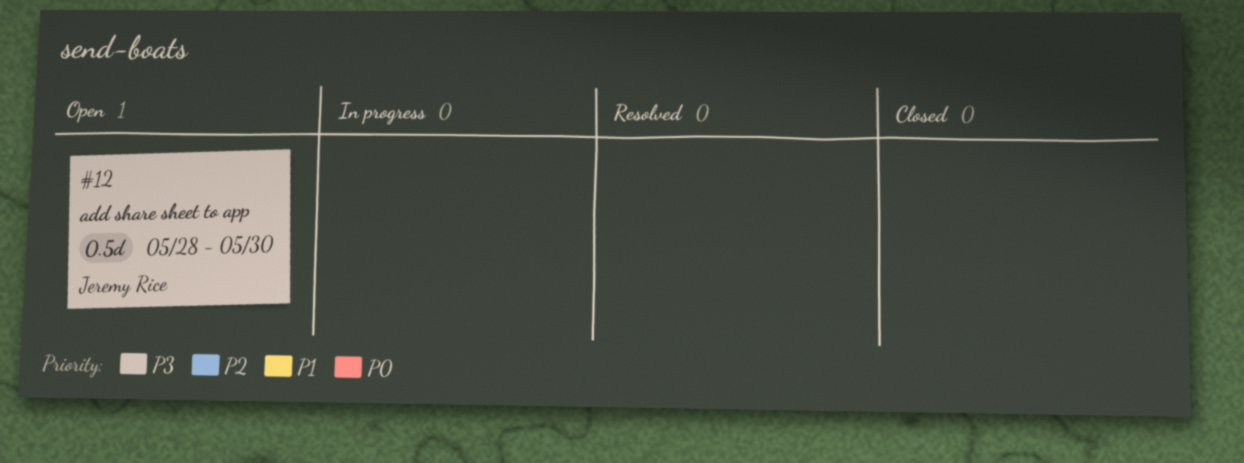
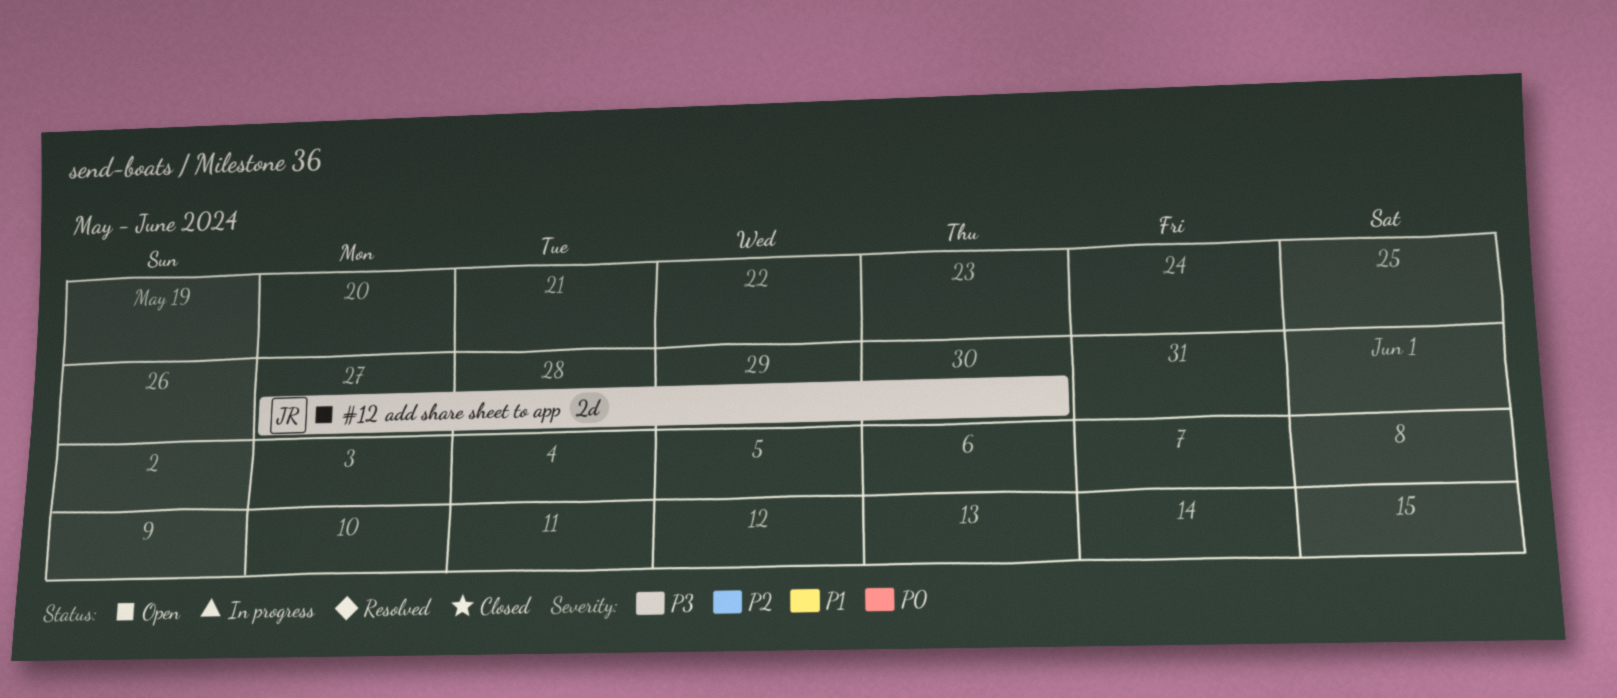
#12, estimate: 0.5d -> 2d
#12, start: May 28 -> May 27

